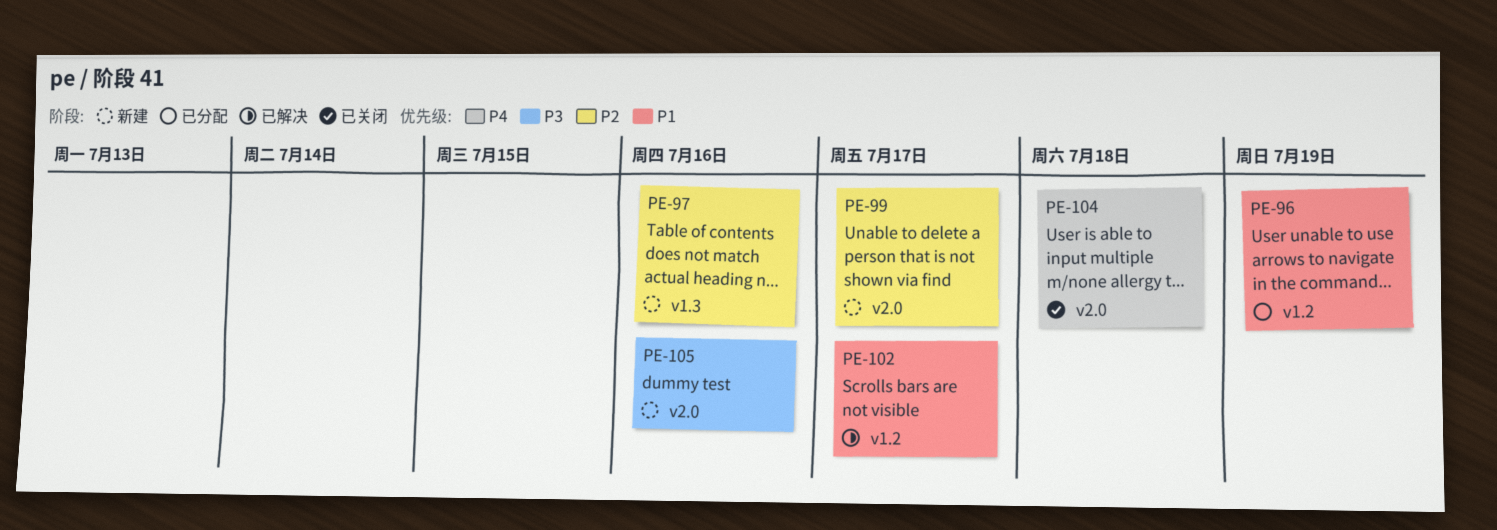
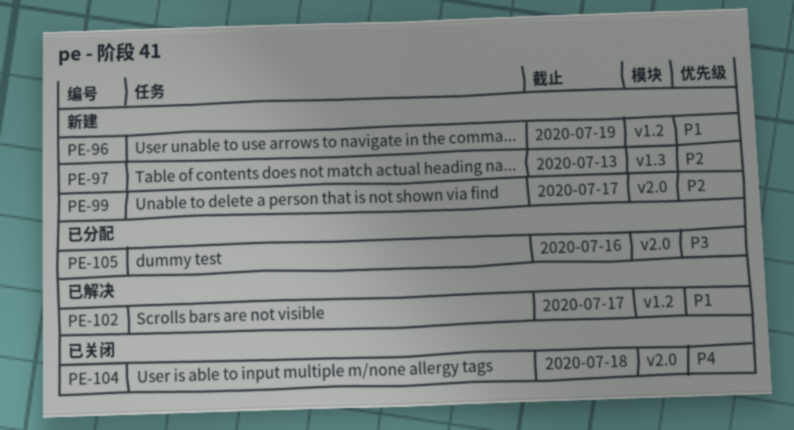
PE-96, status: 已分配 -> 新建
PE-97, due: Jul 16 -> Jul 13
PE-105, status: 新建 -> 已分配

